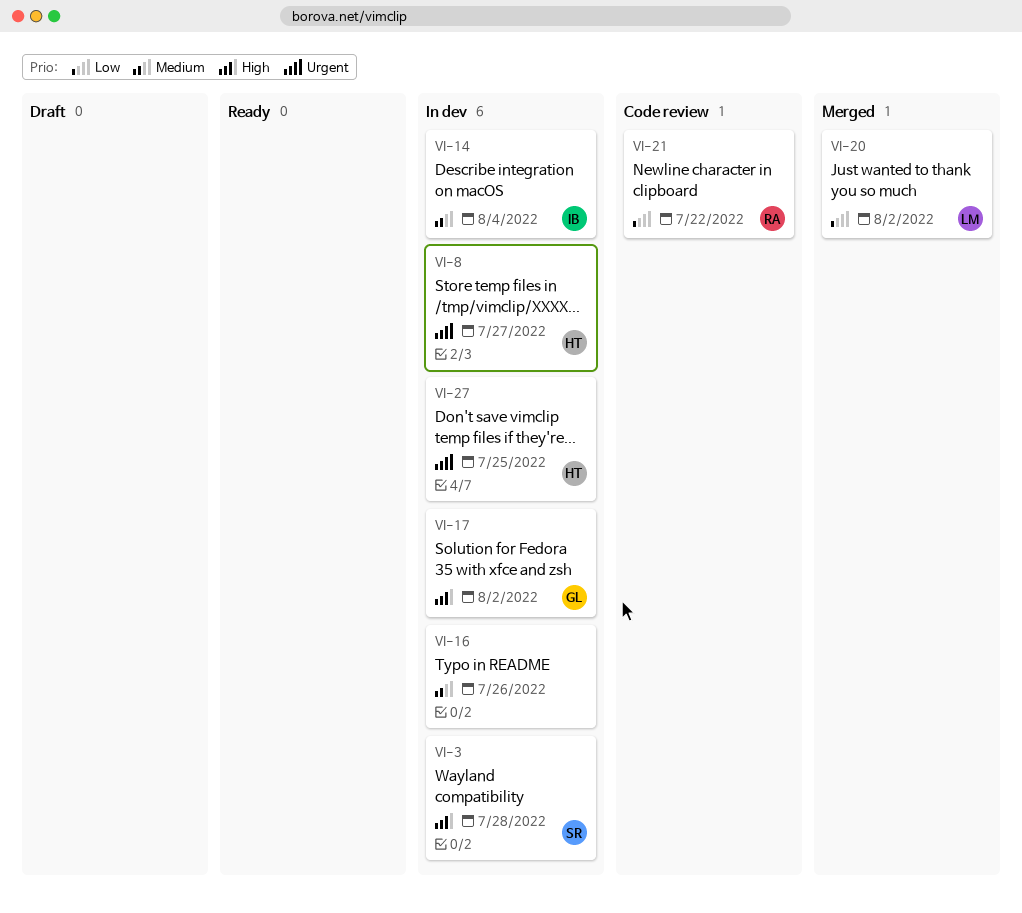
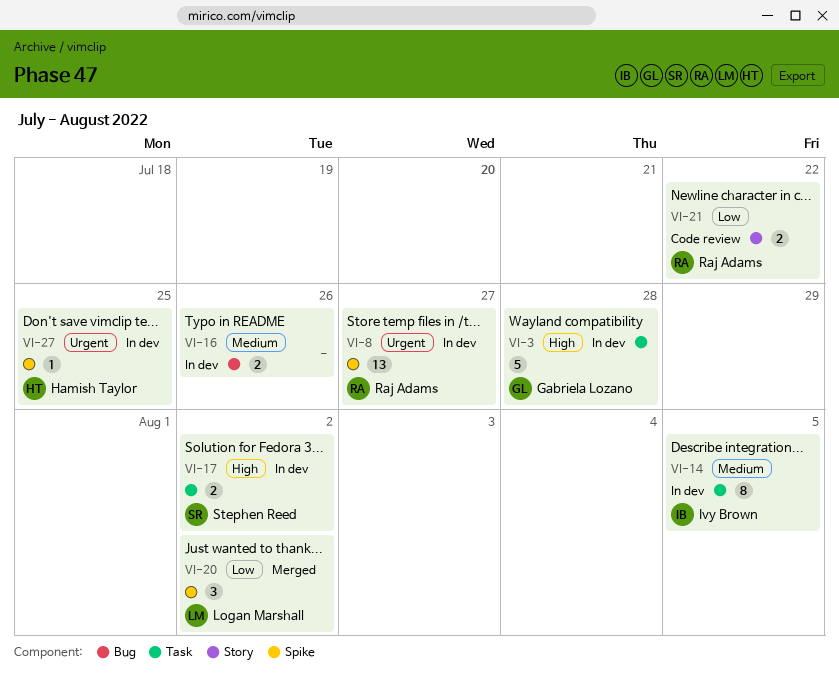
VI-3, owner: Stephen Reed -> Gabriela Lozano
VI-8, owner: Hamish Taylor -> Raj Adams
VI-14, due: Aug 4 -> Aug 5
VI-17, owner: Gabriela Lozano -> Stephen Reed

